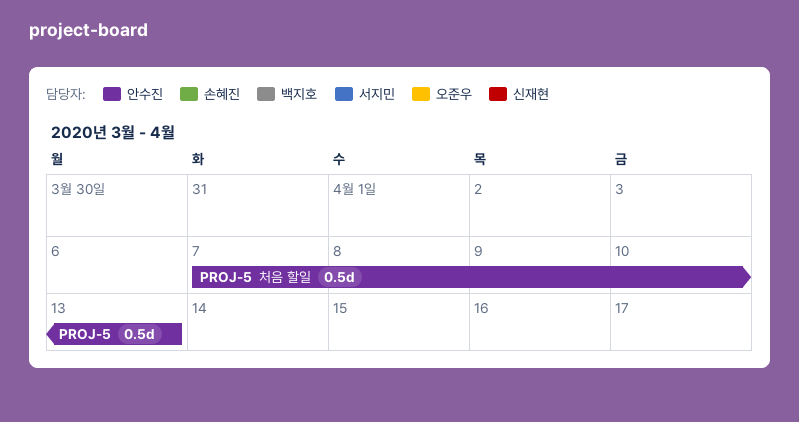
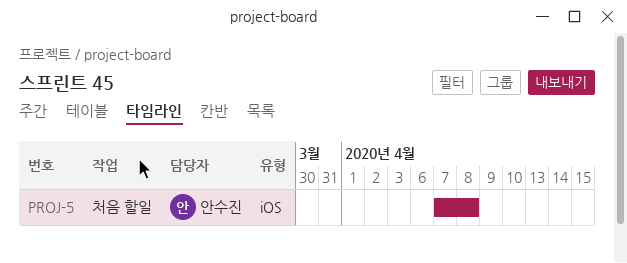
PROJ-5, due: Apr 13 -> Apr 8

